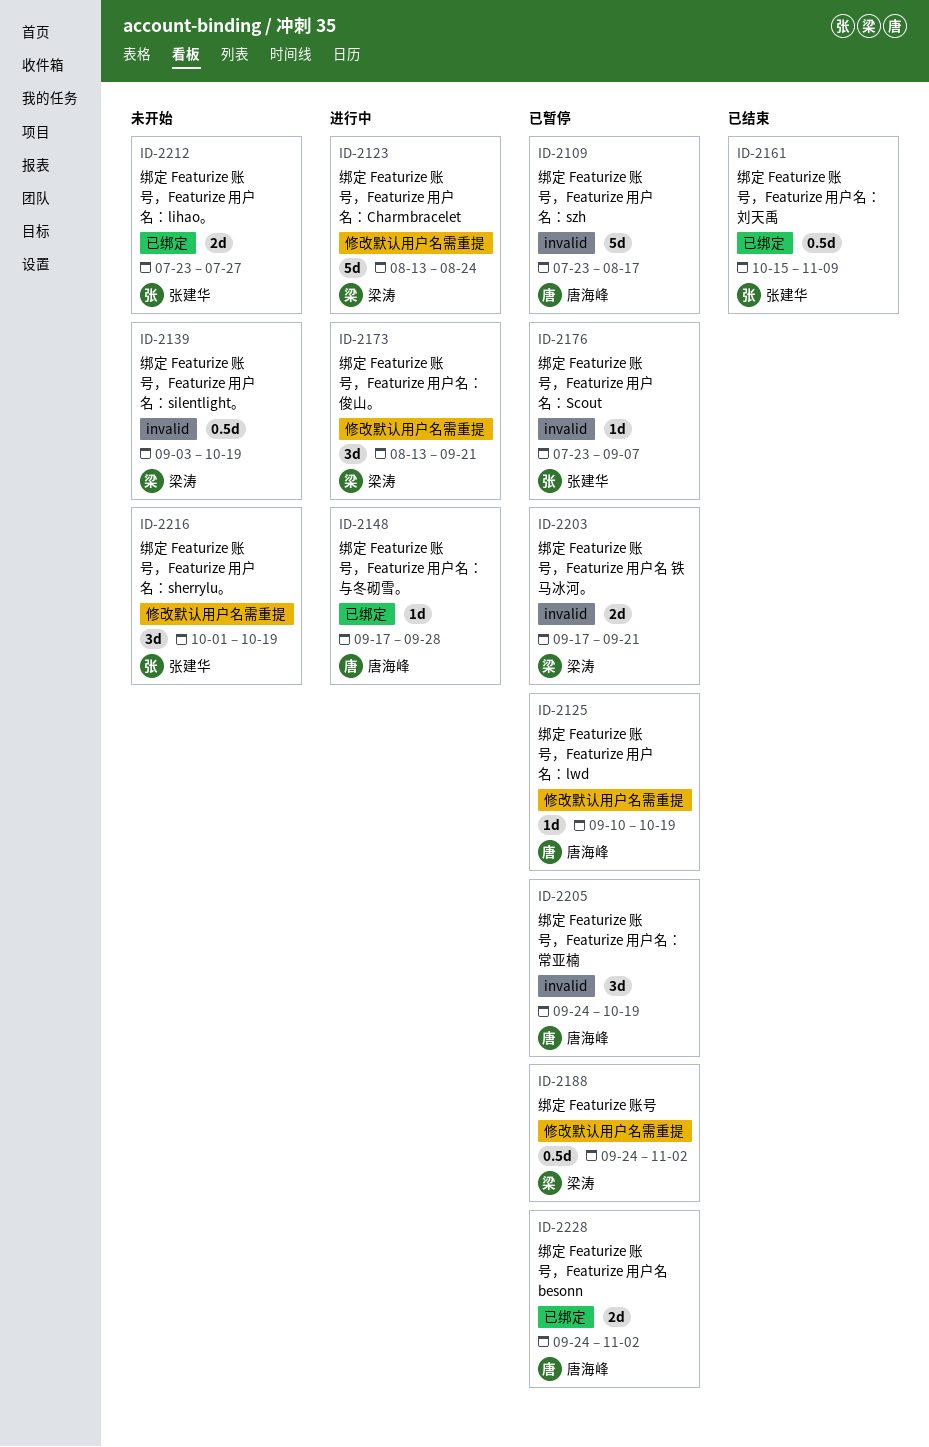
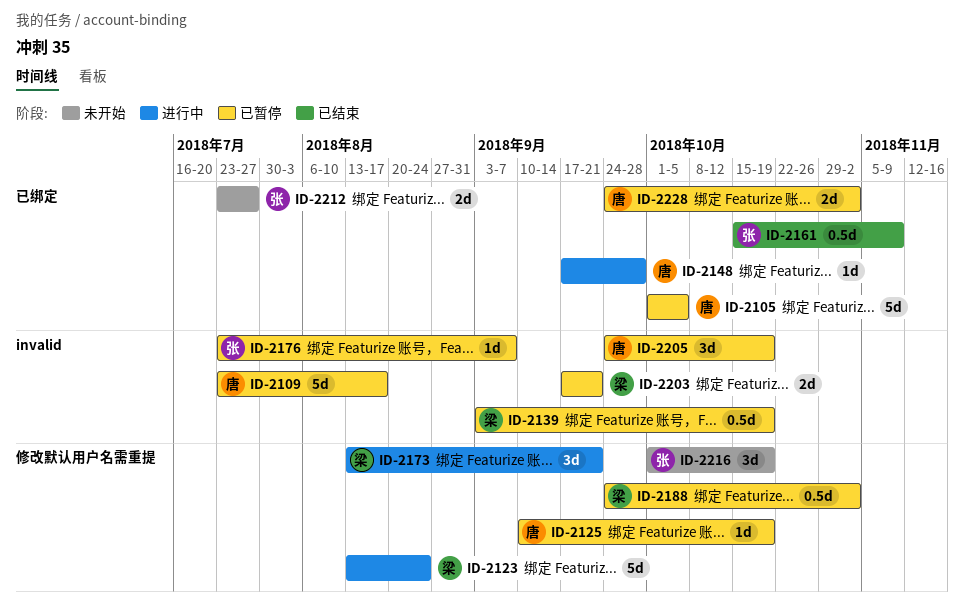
ID-2105: none -> present
ID-2139, status: 未开始 -> 已暂停

